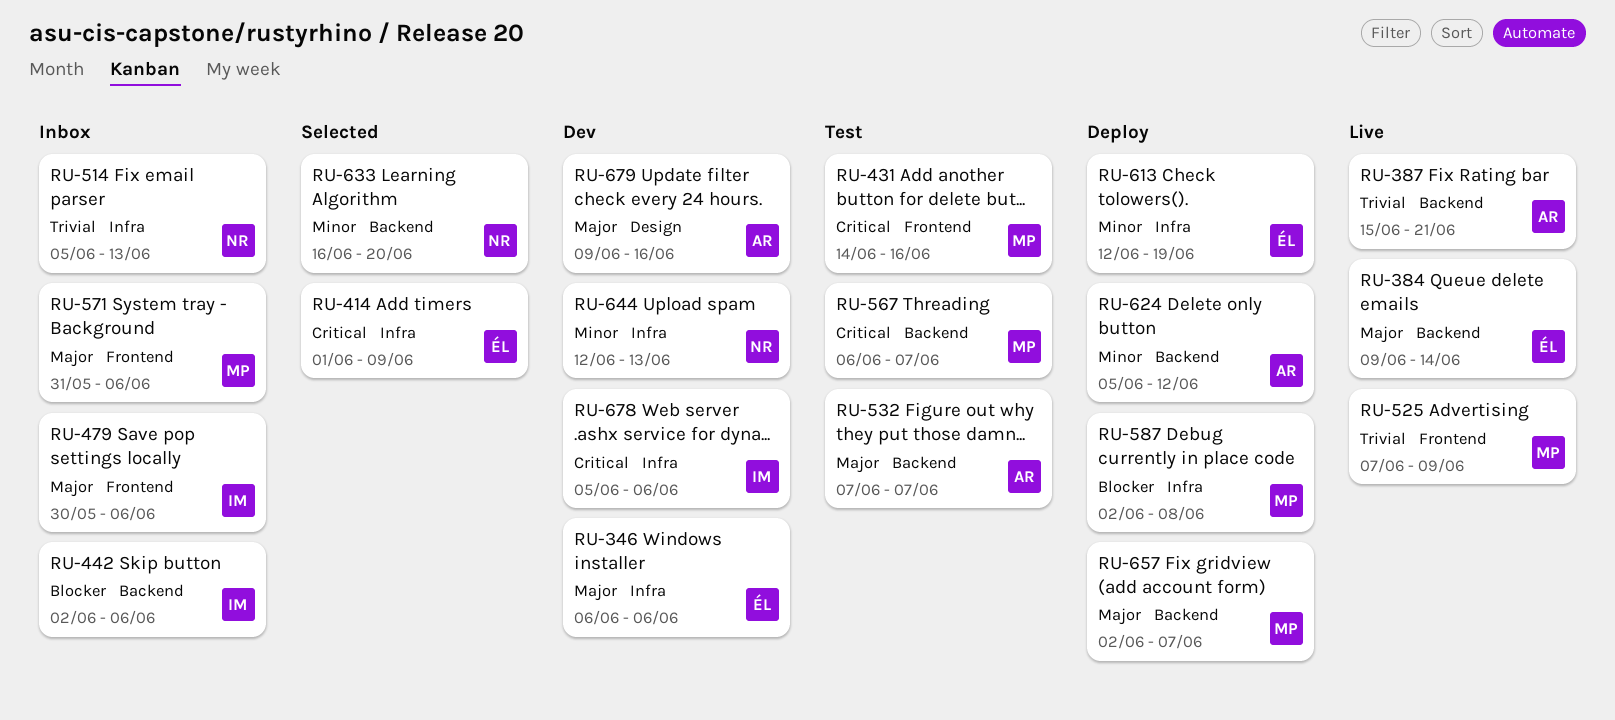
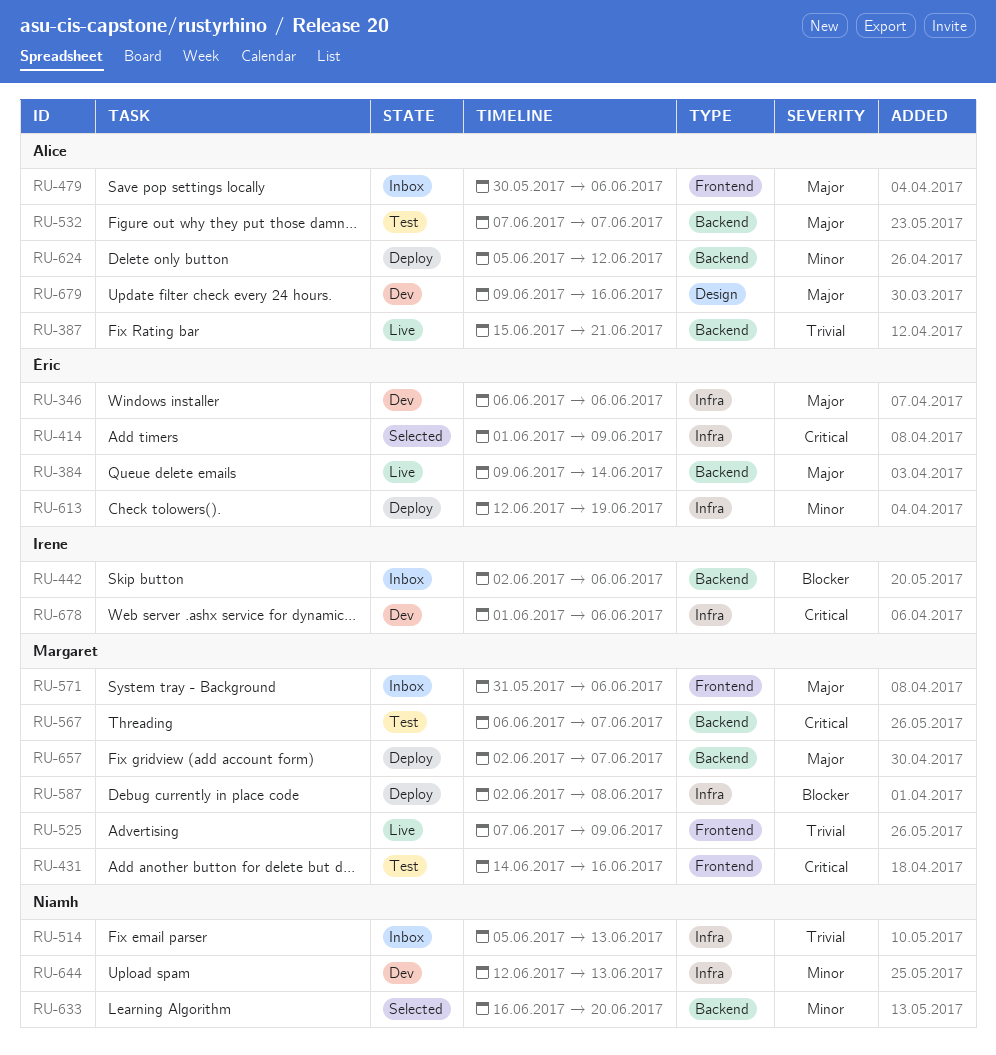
RU-479, owner: Irene -> Alice
RU-678, start: Jun 5 -> Jun 1

